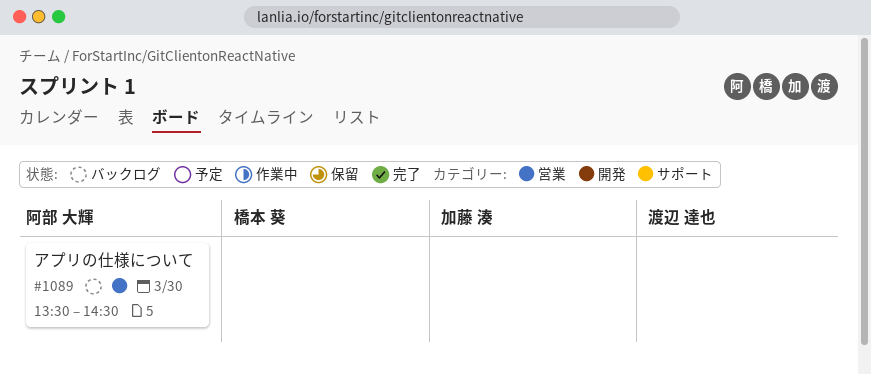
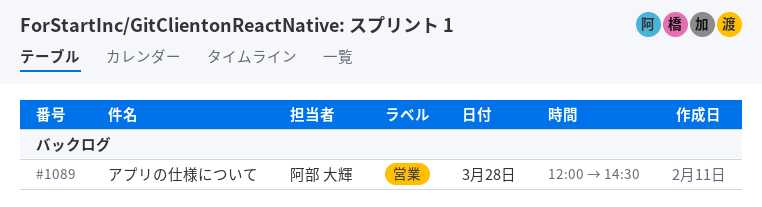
#1089, day: Mar 30 -> Mar 28
#1089, begins: 13:30 -> 12:00

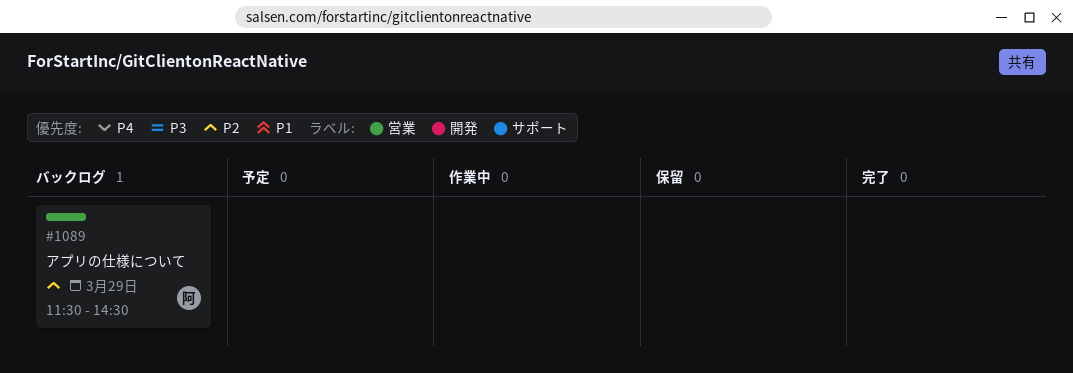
#1089, day: Mar 28 -> Mar 29
#1089, begins: 12:00 -> 11:30

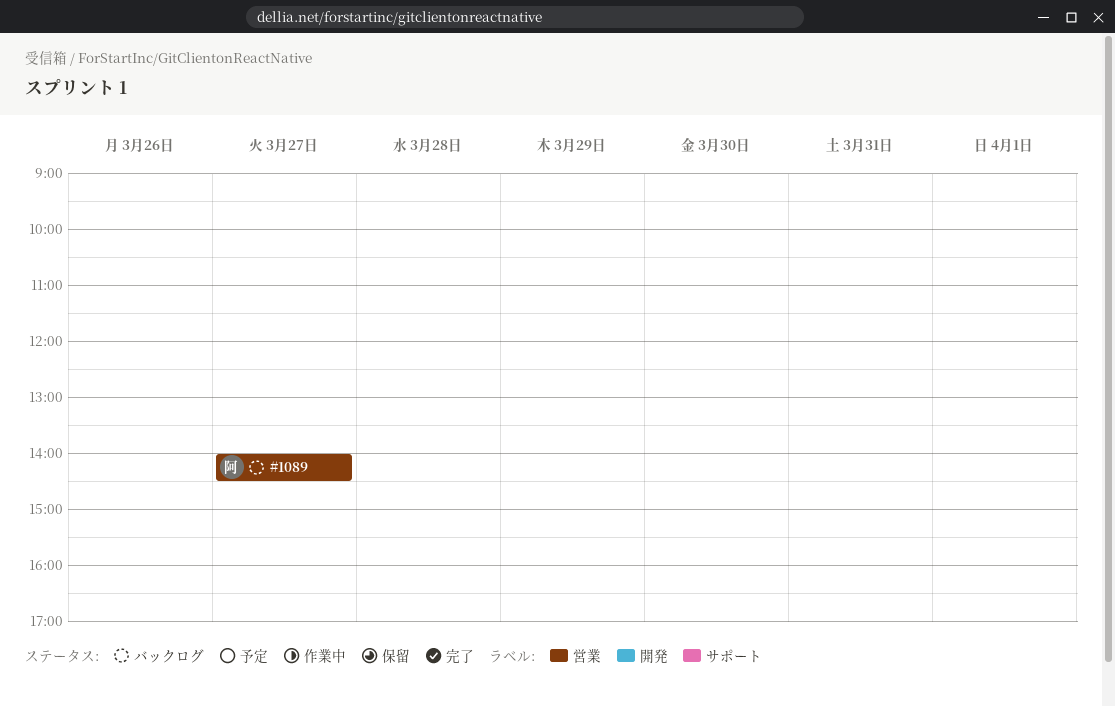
#1089, day: Mar 29 -> Mar 27
#1089, begins: 11:30 -> 14:00

